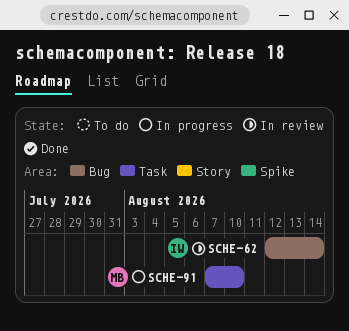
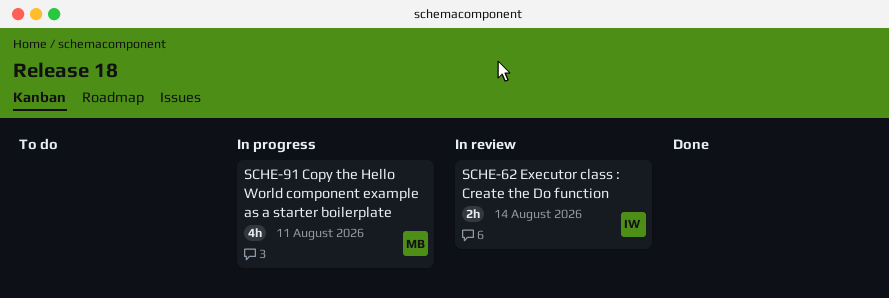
SCHE-91, due: Aug 10 -> Aug 11

